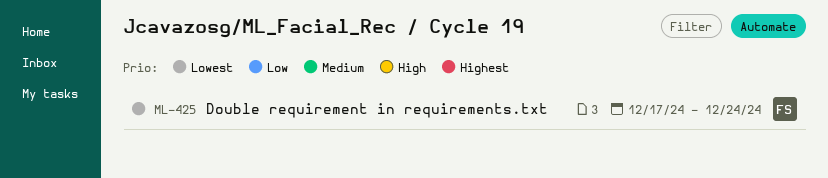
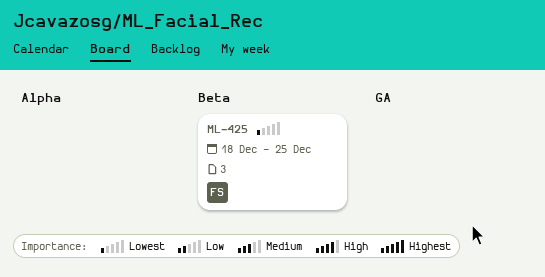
ML-425, start: Dec 17 -> Dec 18
ML-425, due: Dec 24 -> Dec 25

